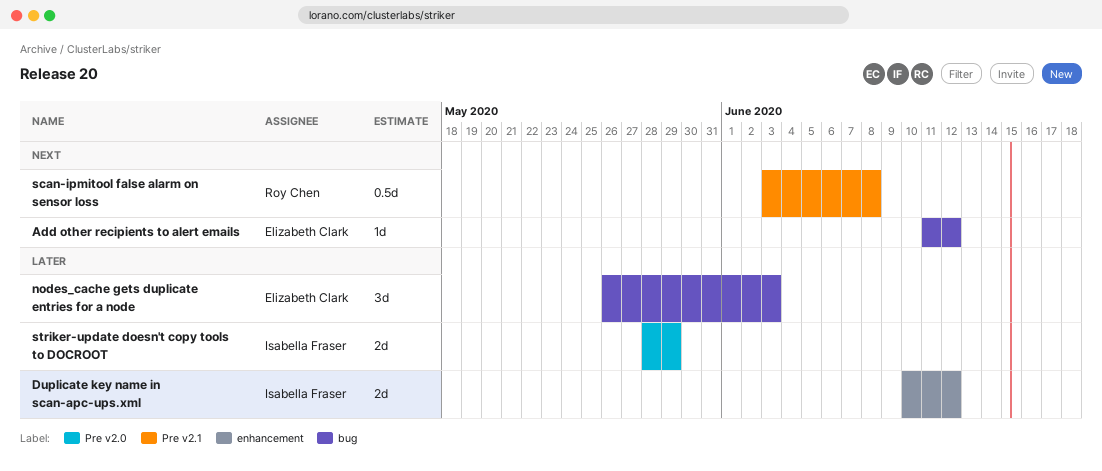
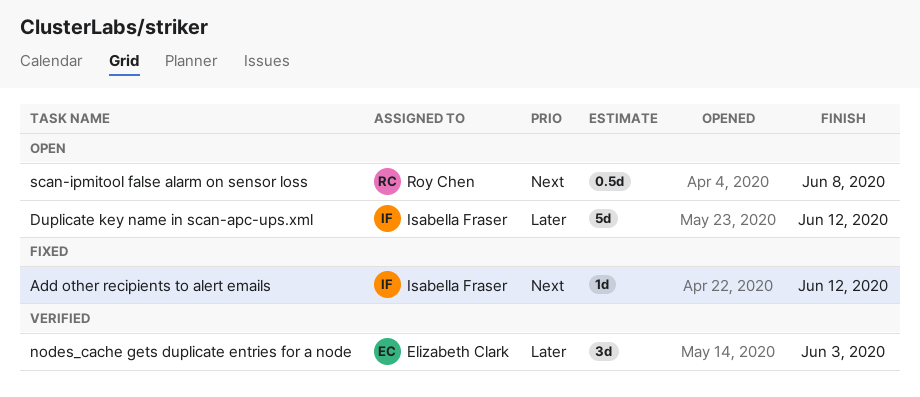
Add other recipients to alert emails, owner: Elizabeth Clark -> Isabella Fraser
Duplicate key name in scan-apc-ups.xml, estimate: 2d -> 5d
striker-update doesn't copy tools to DOCROOT: present -> none

